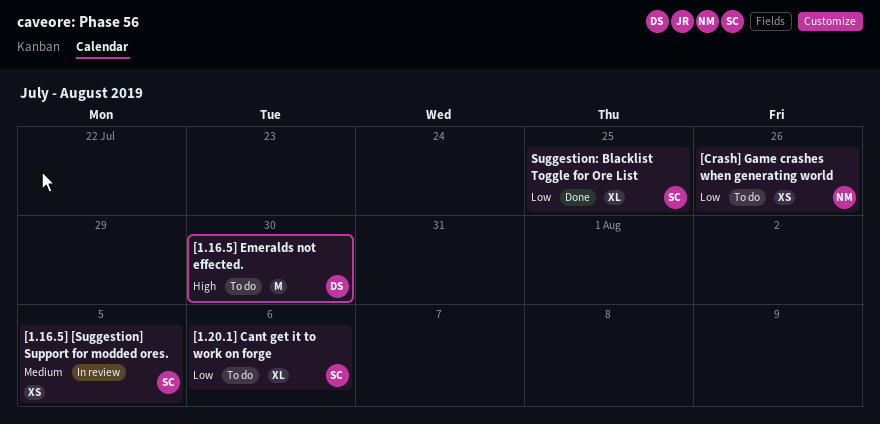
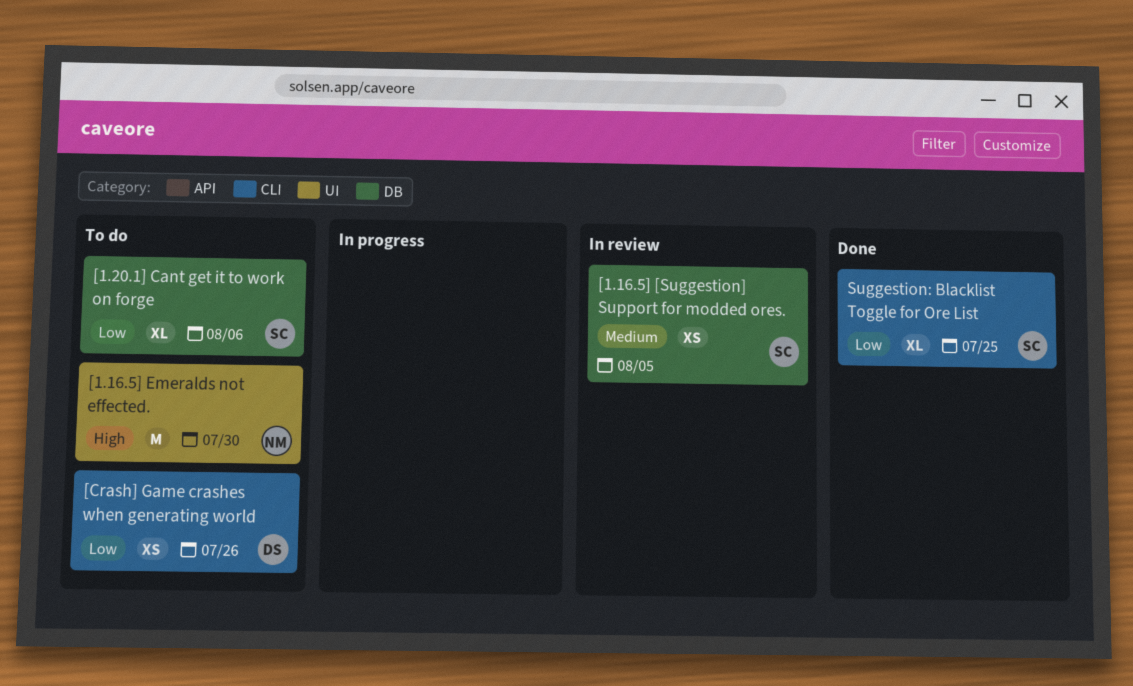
[1.16.5] Emeralds not effected., owner: DS -> NM
[Crash] Game crashes when generating world, owner: NM -> DS

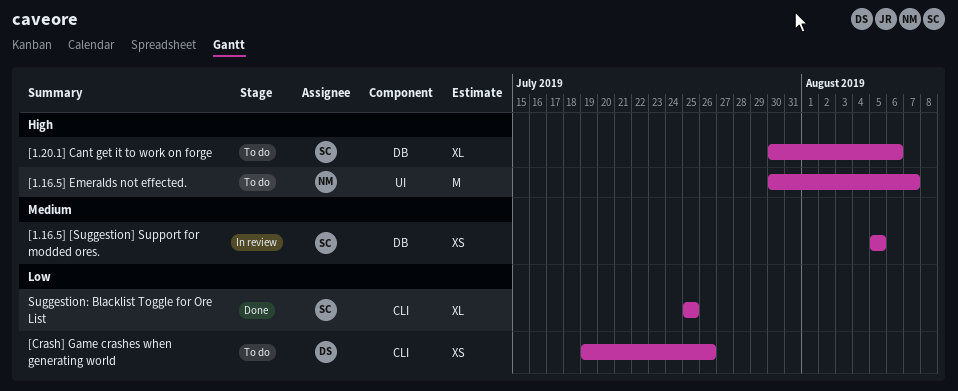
[1.16.5] Emeralds not effected., due: Jul 30 -> Aug 7
[1.20.1] Cant get it to work on forge, priority: Low -> High

